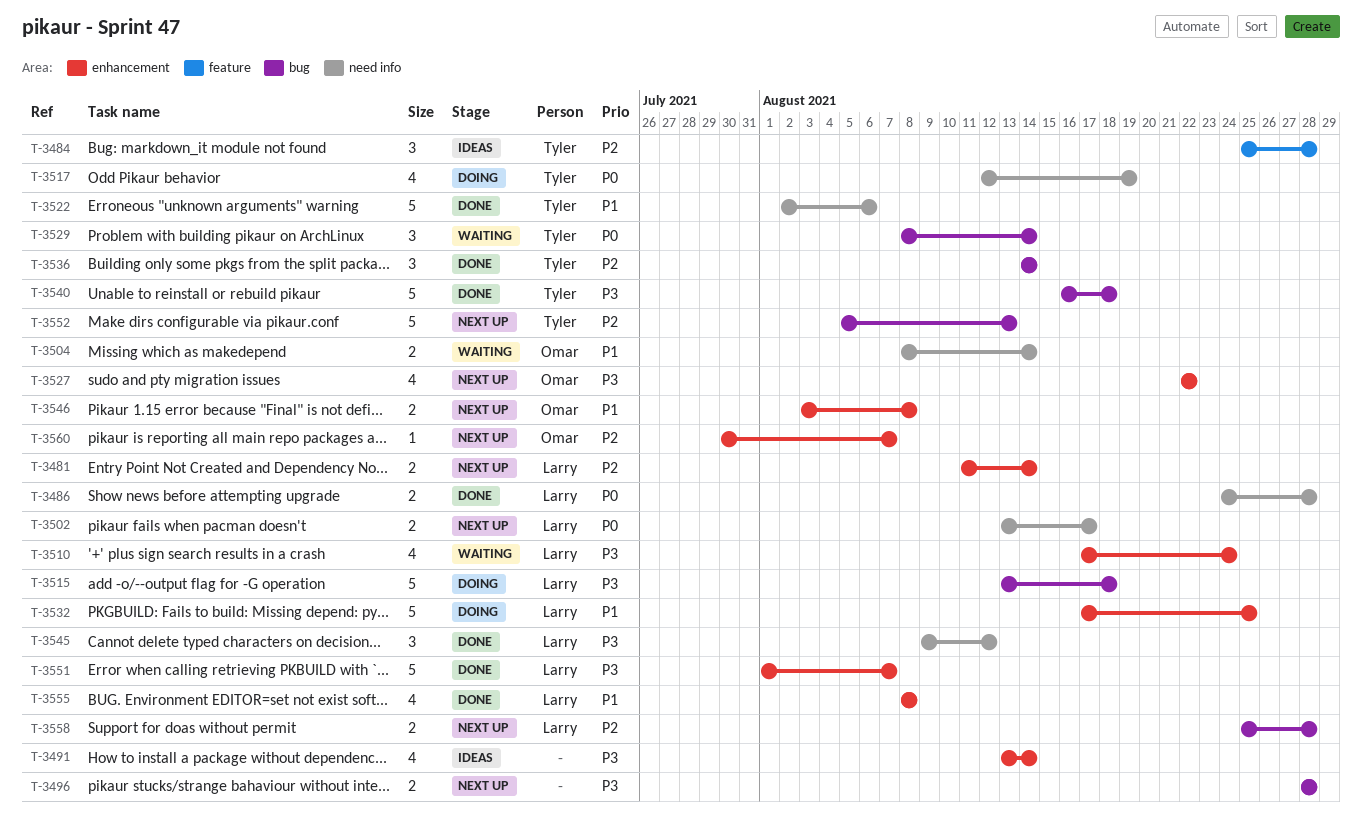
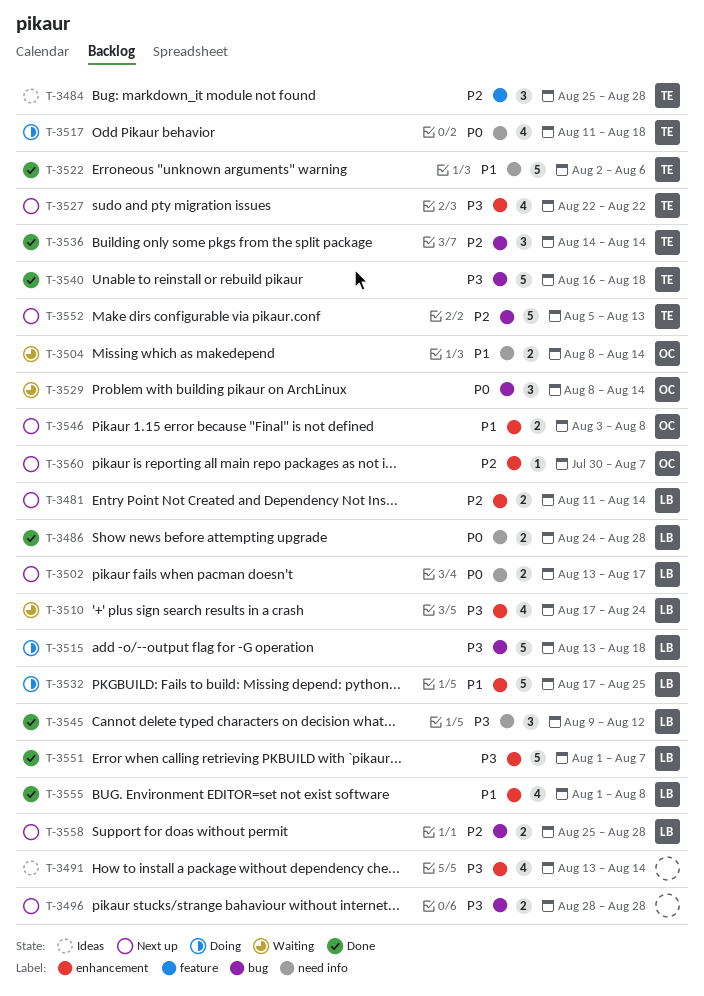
T-3517, start: Aug 12 -> Aug 11
T-3517, due: Aug 19 -> Aug 18
T-3527, owner: Omar -> Tyler
T-3529, owner: Tyler -> Omar
T-3555, start: Aug 8 -> Aug 1

